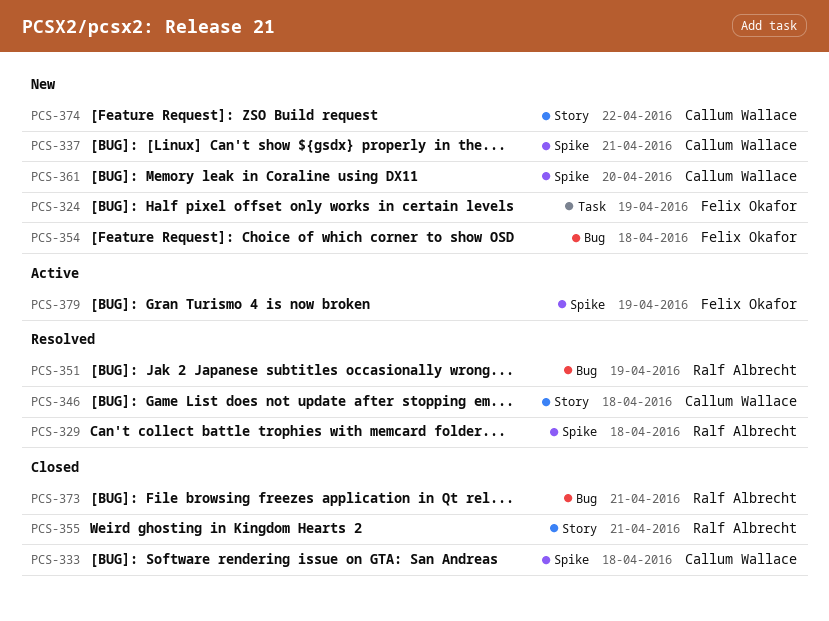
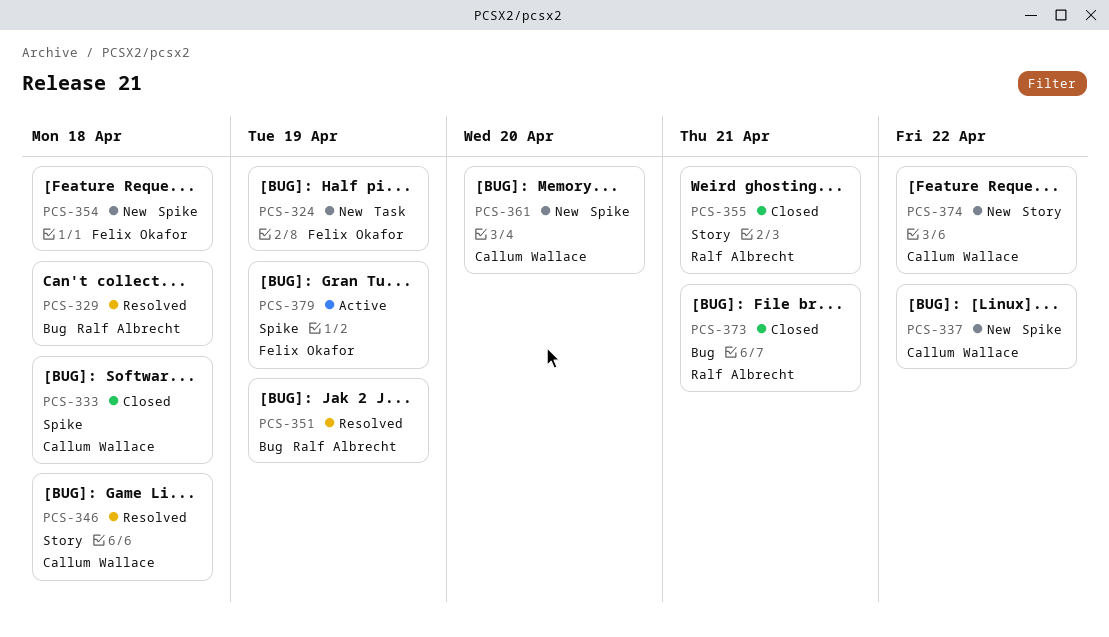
PCS-329, label: Spike -> Bug
PCS-337, due: Apr 21 -> Apr 22
PCS-354, label: Bug -> Spike

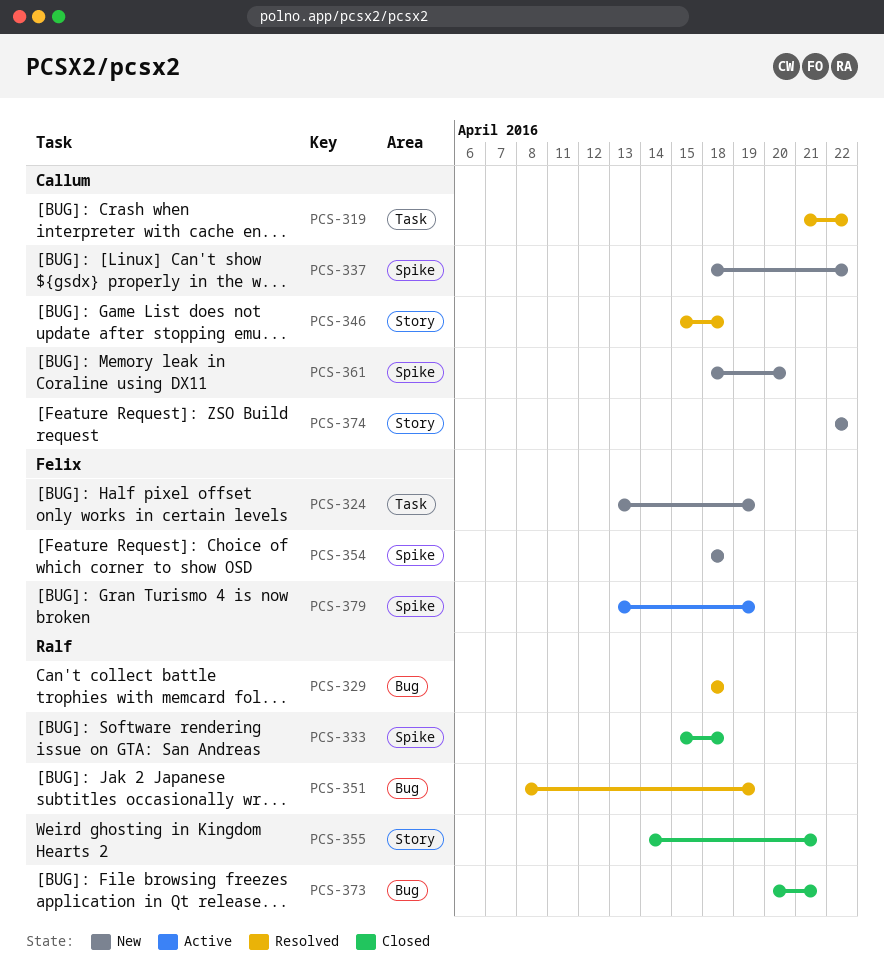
PCS-319: none -> present
PCS-333, owner: Callum Wallace -> Ralf Albrecht

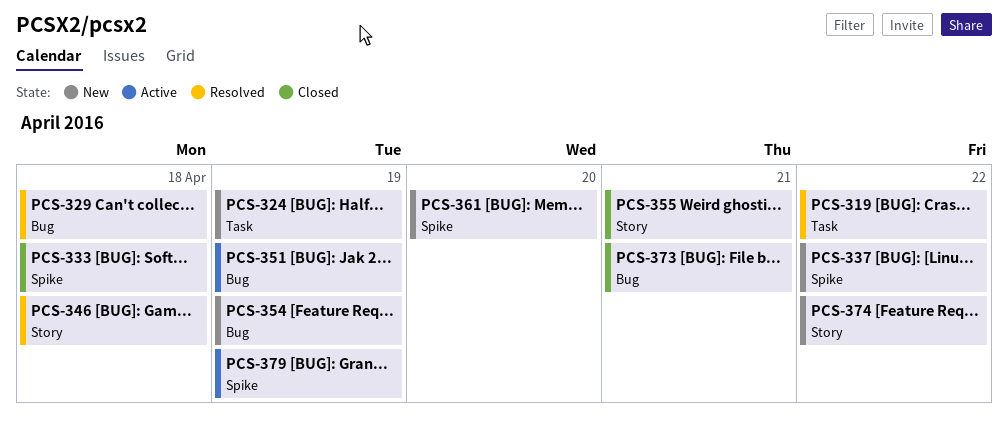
PCS-351, status: Resolved -> Active
PCS-354, label: Spike -> Bug
PCS-354, due: Apr 18 -> Apr 19

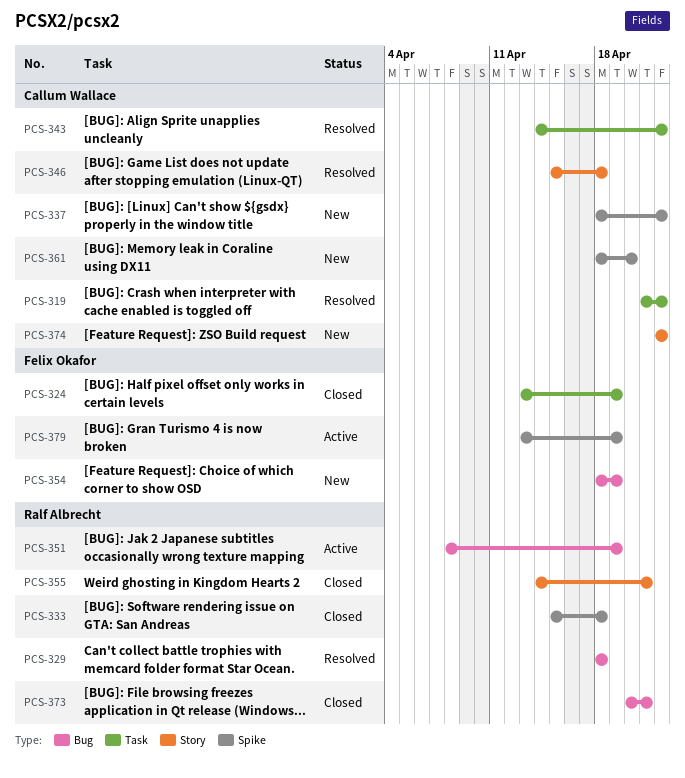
PCS-324, status: New -> Closed
PCS-343: none -> present

